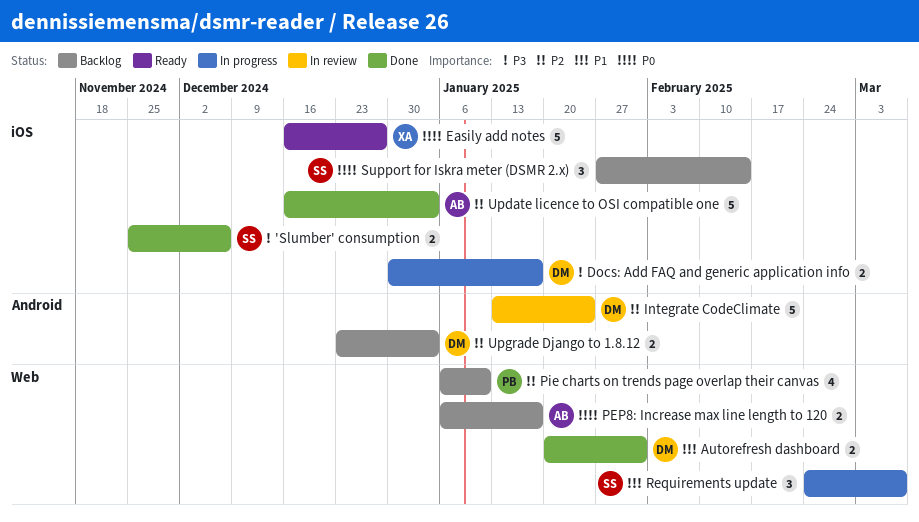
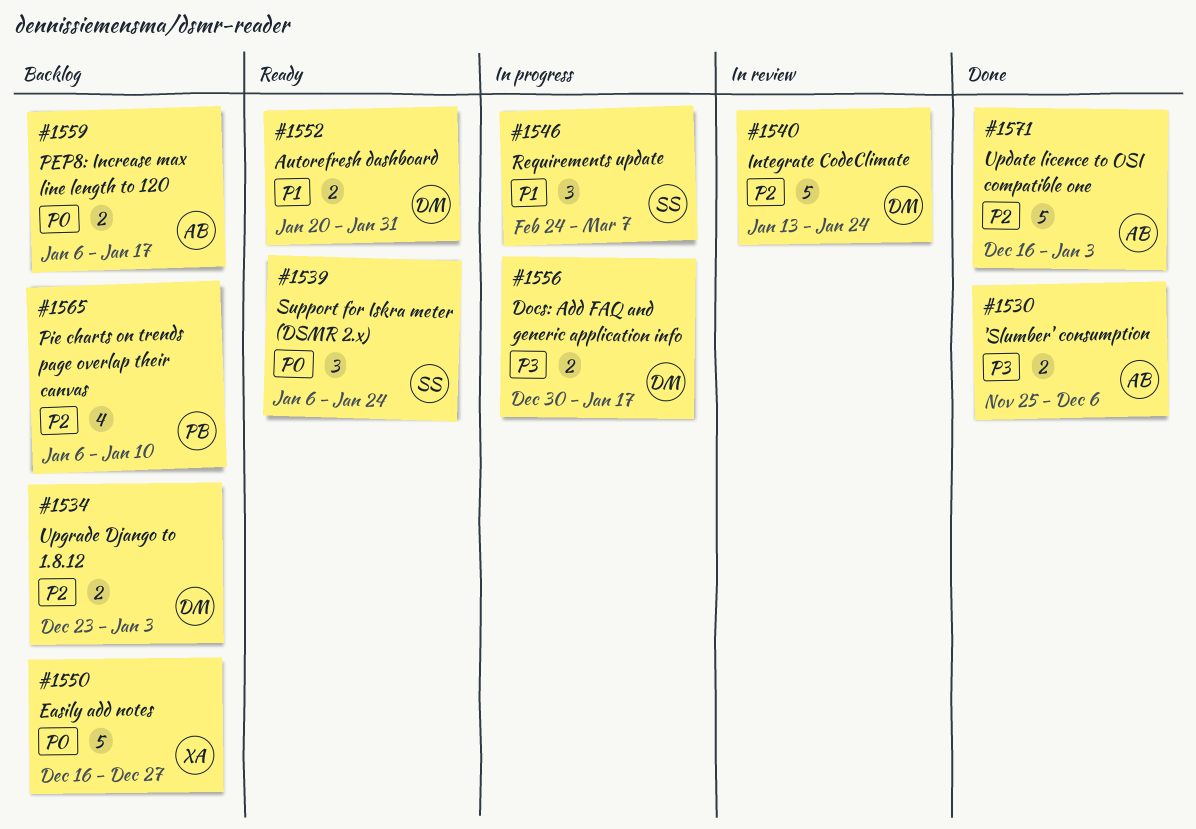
'Slumber' consumption, owner: SS -> AB
Autorefresh dashboard, status: Done -> Ready
Easily add notes, status: Ready -> Backlog
Support for Iskra meter (DSMR 2.x), status: Backlog -> Ready
Support for Iskra meter (DSMR 2.x), start: Jan 27 -> Jan 6
Support for Iskra meter (DSMR 2.x), due: Feb 14 -> Jan 24

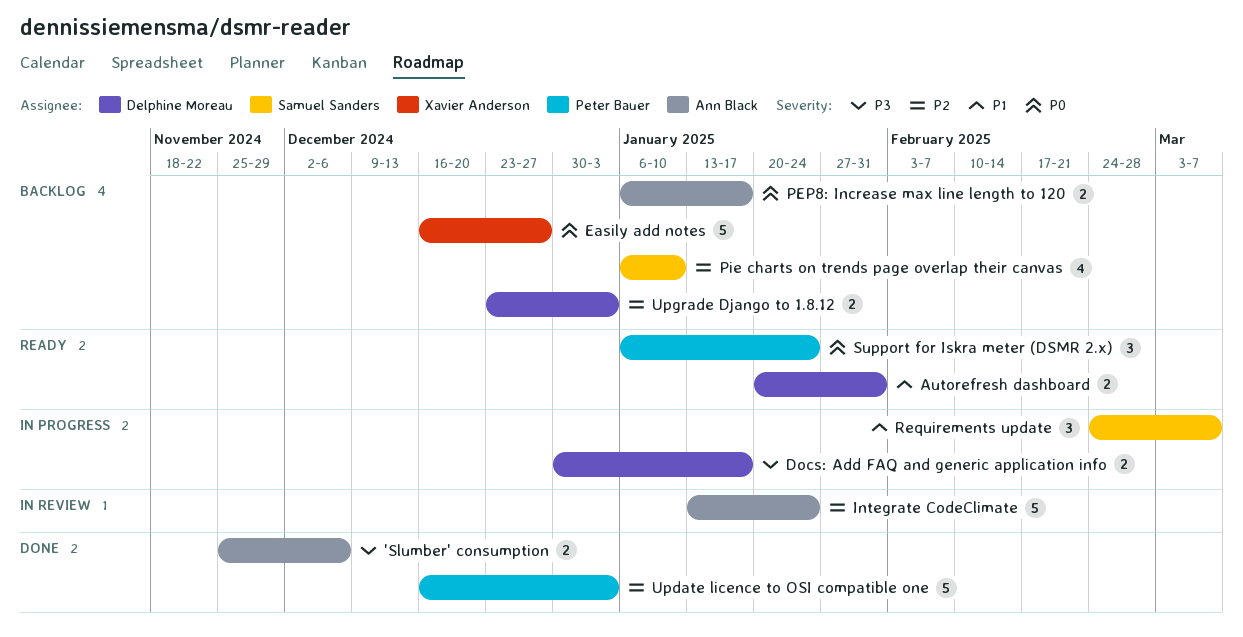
Integrate CodeClimate, owner: Delphine Moreau -> Ann Black
Pie charts on trends page overlap their canvas, owner: Peter Bauer -> Samuel Sanders
Support for Iskra meter (DSMR 2.x), owner: Samuel Sanders -> Peter Bauer
Update licence to OSI compatible one, owner: Ann Black -> Peter Bauer

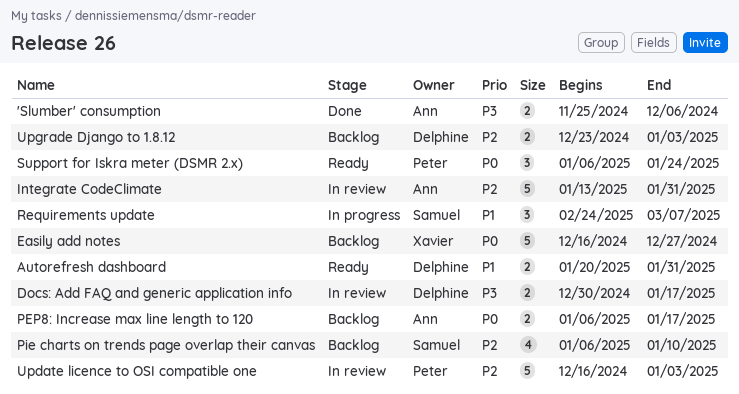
Docs: Add FAQ and generic application info, status: In progress -> In review
Integrate CodeClimate, due: Jan 24 -> Jan 31
Update licence to OSI compatible one, status: Done -> In review

